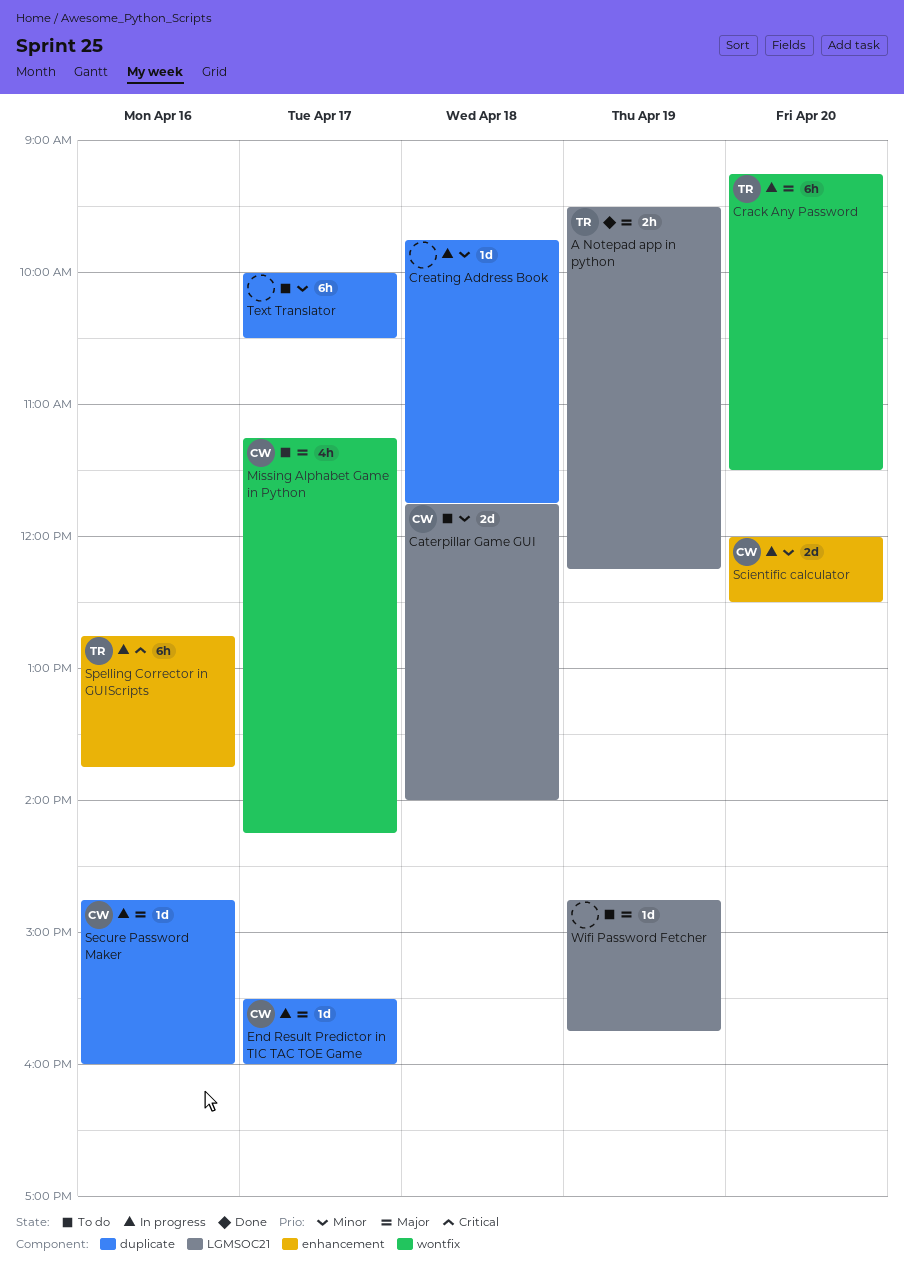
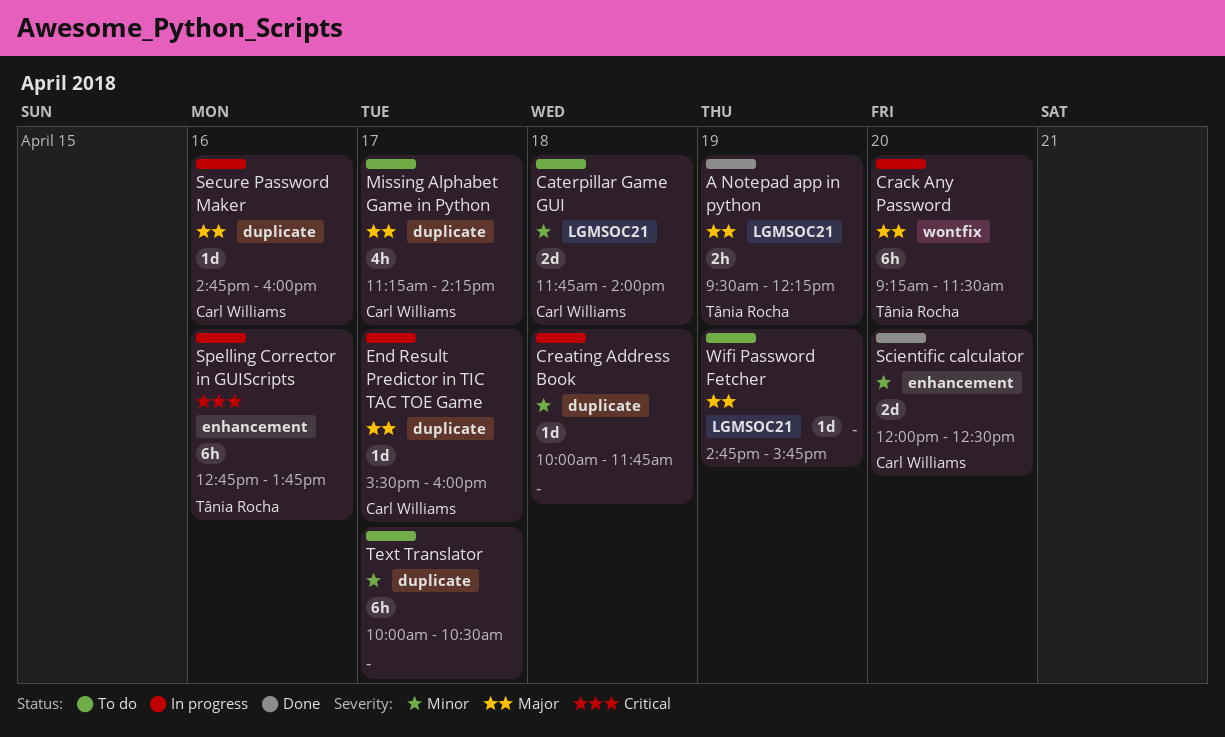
Creating Address Book, begins: 09:45 -> 10:00
Missing Alphabet Game in Python, label: wontfix -> duplicate
Scientific calculator, status: In progress -> Done

